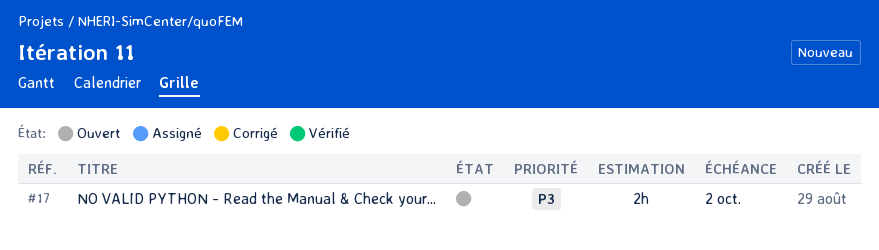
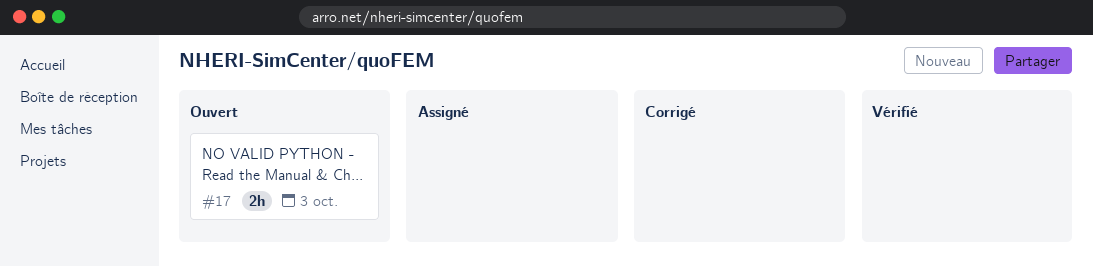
#17, due: Oct 2 -> Oct 3

